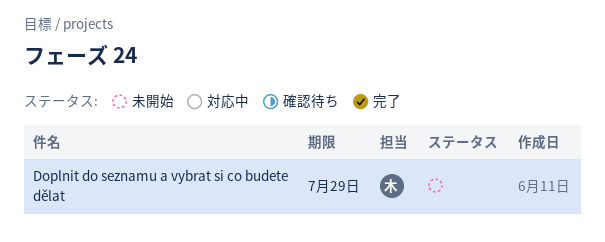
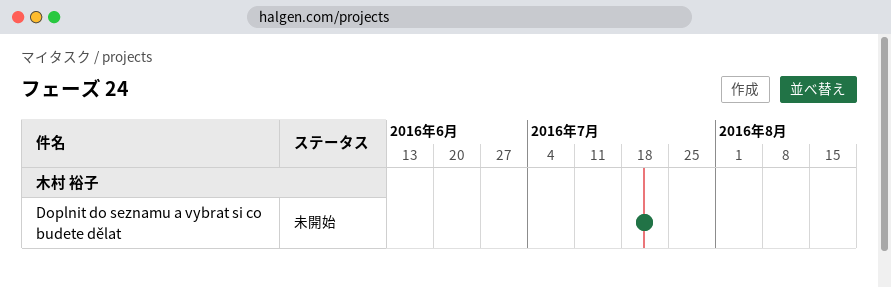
Doplnit do seznamu a vybrat si co budete dělat, due: Jul 29 -> Jul 22

